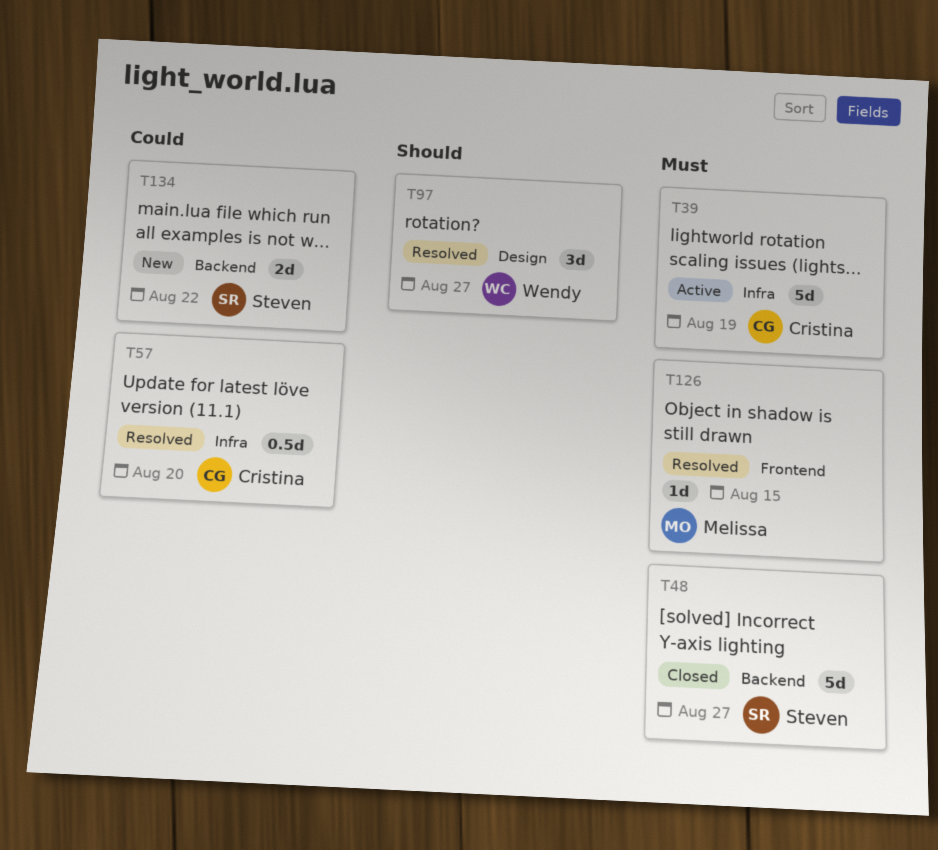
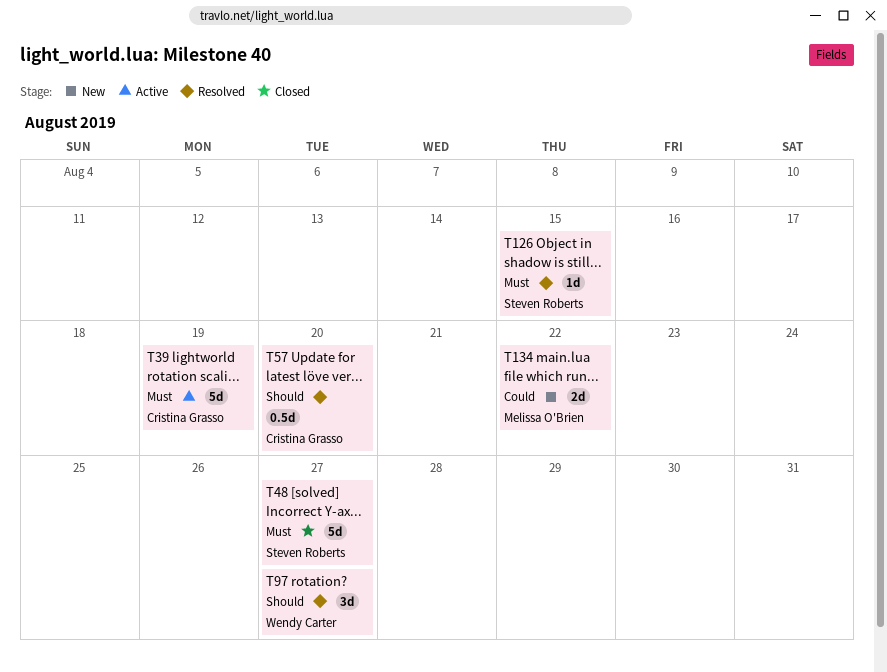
T57, priority: Could -> Should
T126, owner: Melissa O'Brien -> Steven Roberts
T134, owner: Steven Roberts -> Melissa O'Brien

